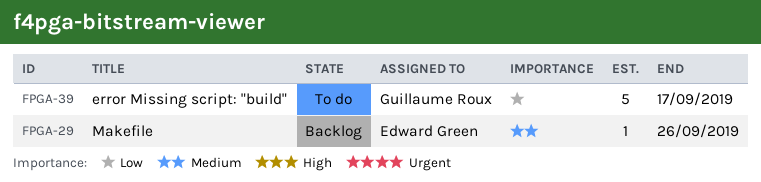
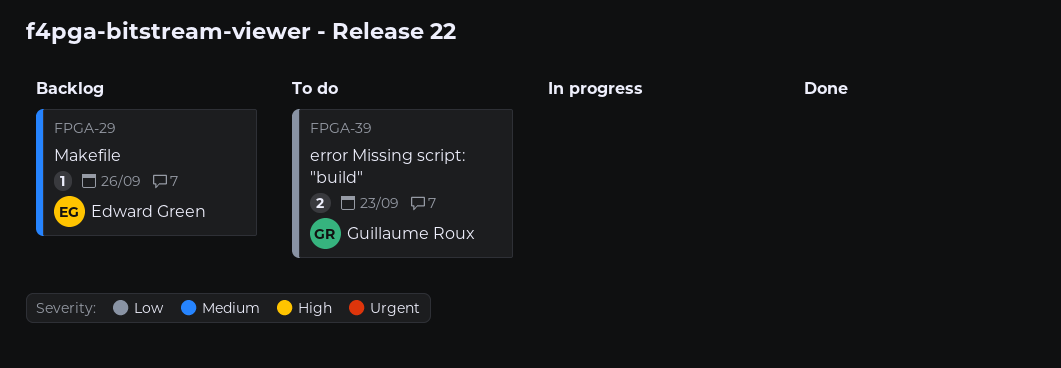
FPGA-39, estimate: 5 -> 2
FPGA-39, due: Sep 17 -> Sep 23

